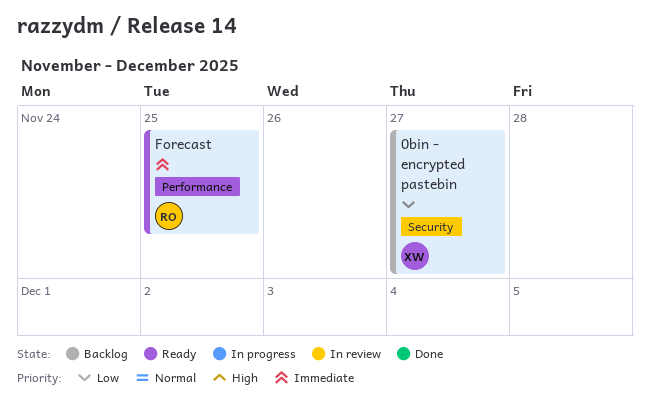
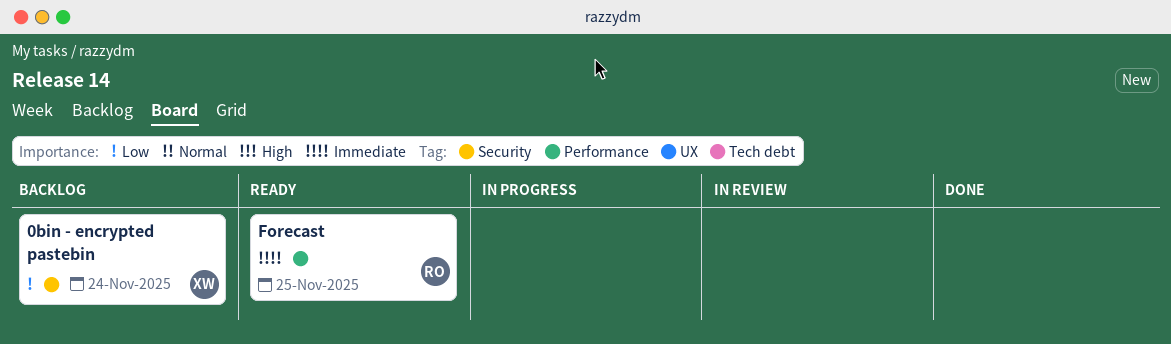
0bin - encrypted pastebin, due: Nov 27 -> Nov 24

